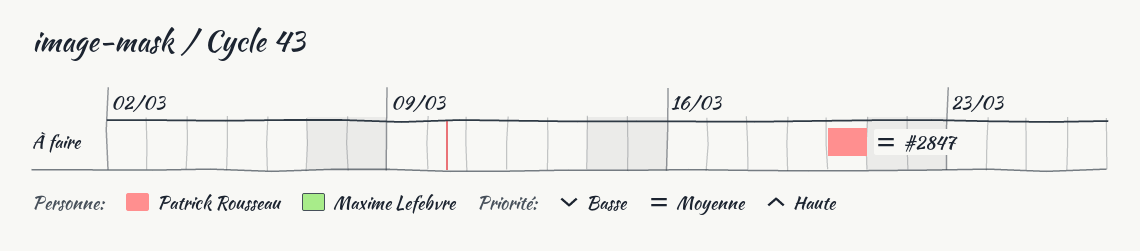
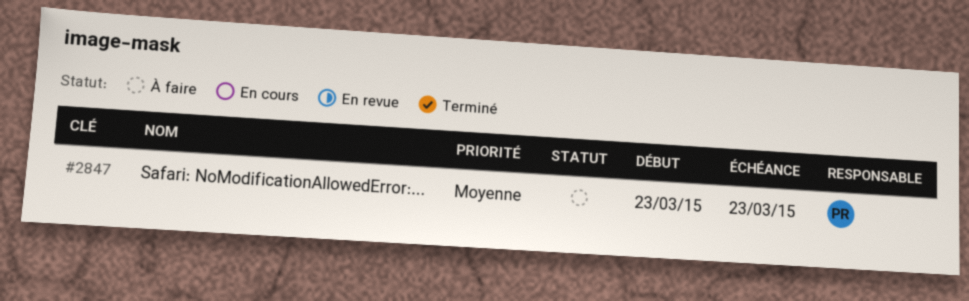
#2847, start: Mar 20 -> Mar 23
#2847, due: Mar 20 -> Mar 23

